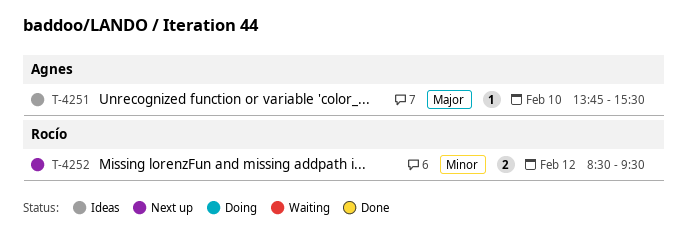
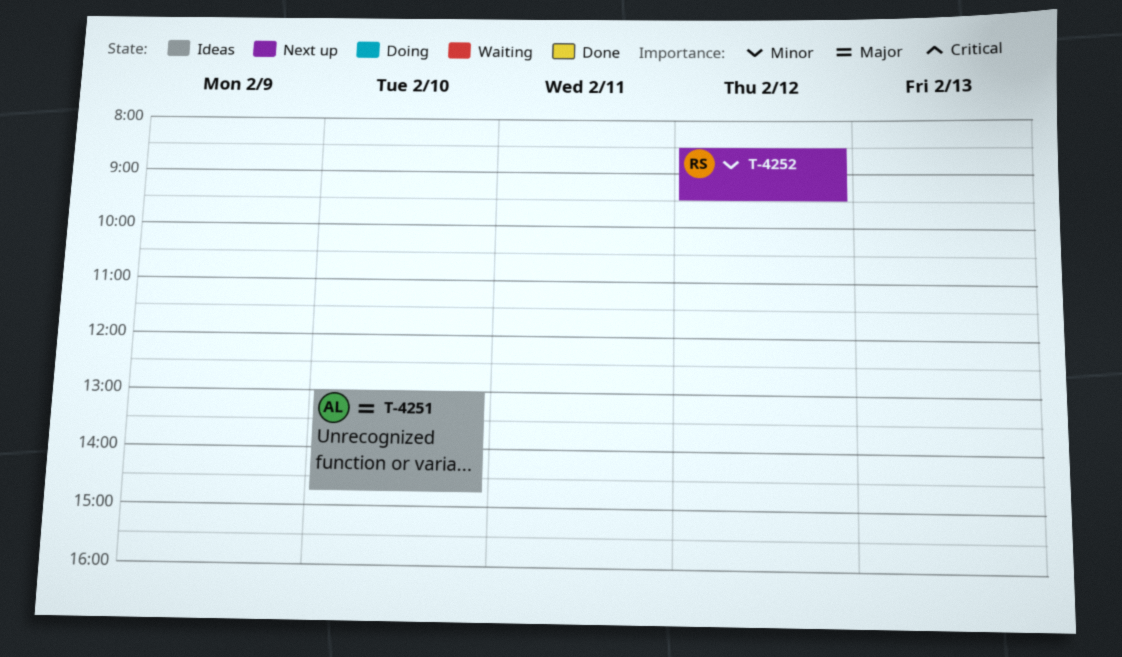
T-4251, begins: 13:45 -> 13:00
T-4251, ends: 15:30 -> 14:45

